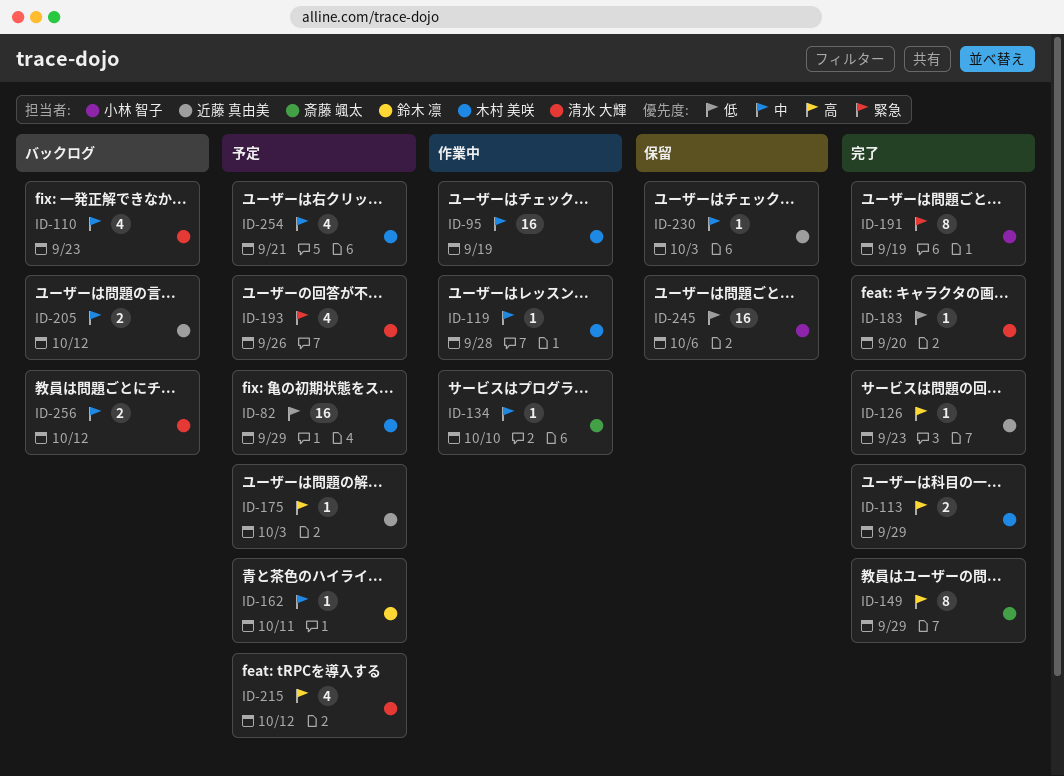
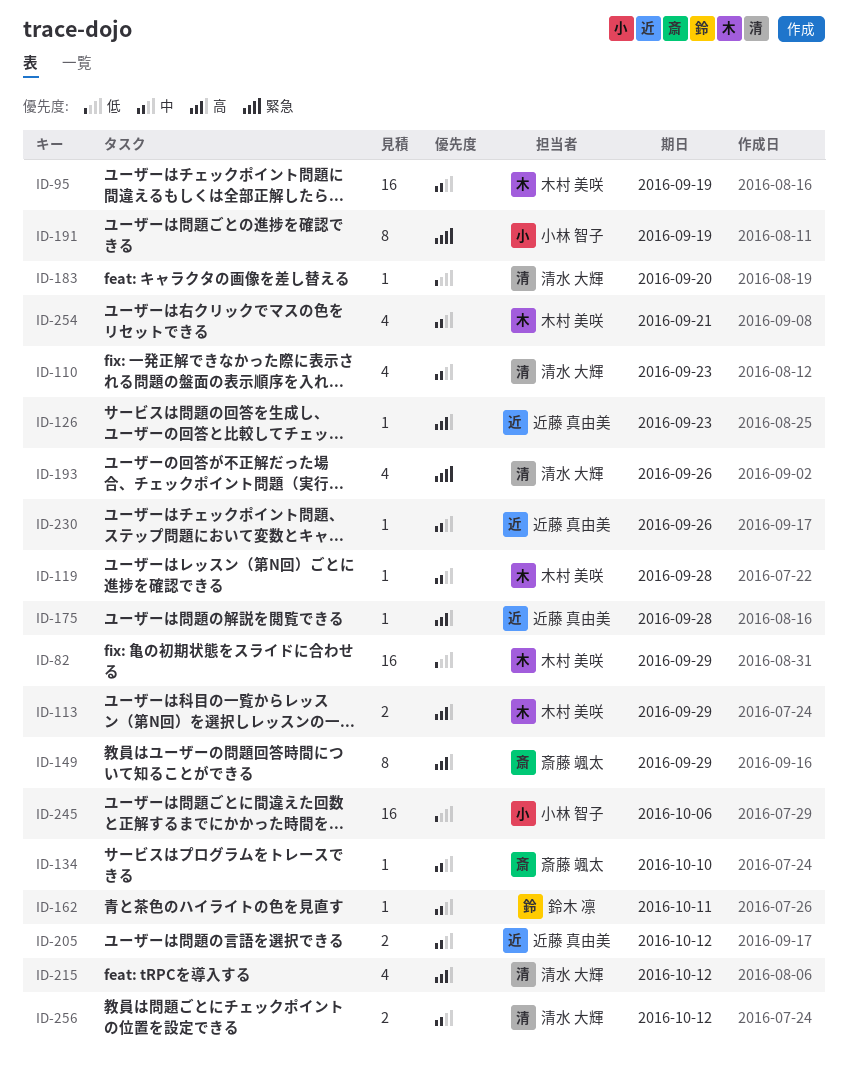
ID-175, due: Oct 3 -> Sep 28
ID-230, due: Oct 3 -> Sep 26

